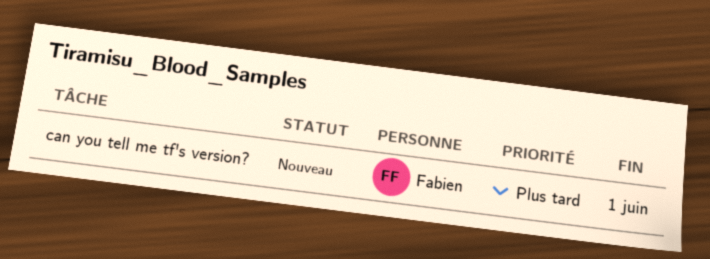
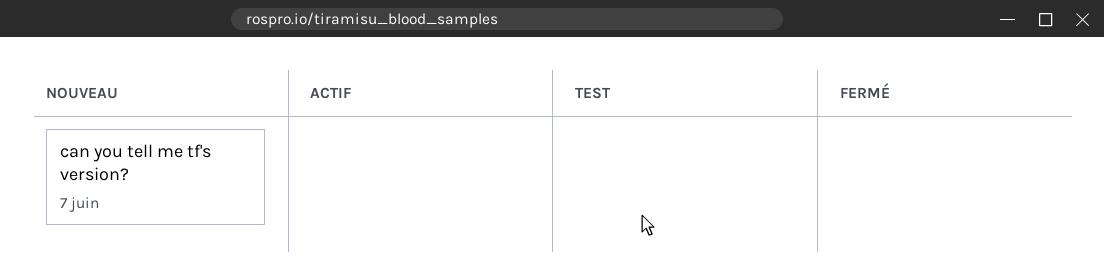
can you tell me tf's version?, due: Jun 1 -> Jun 7

